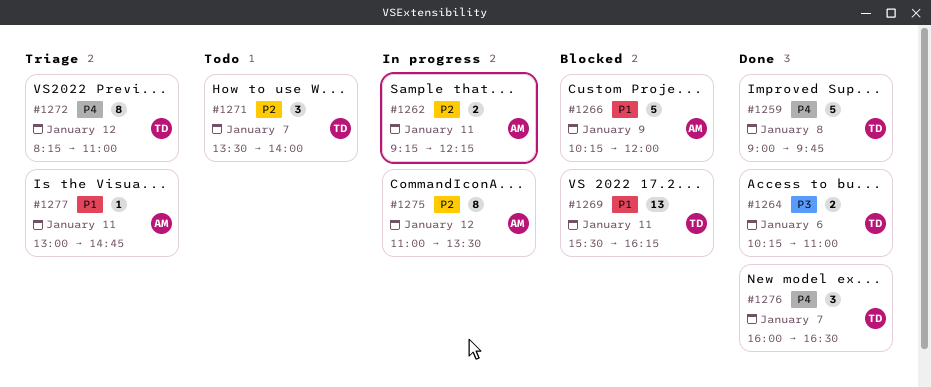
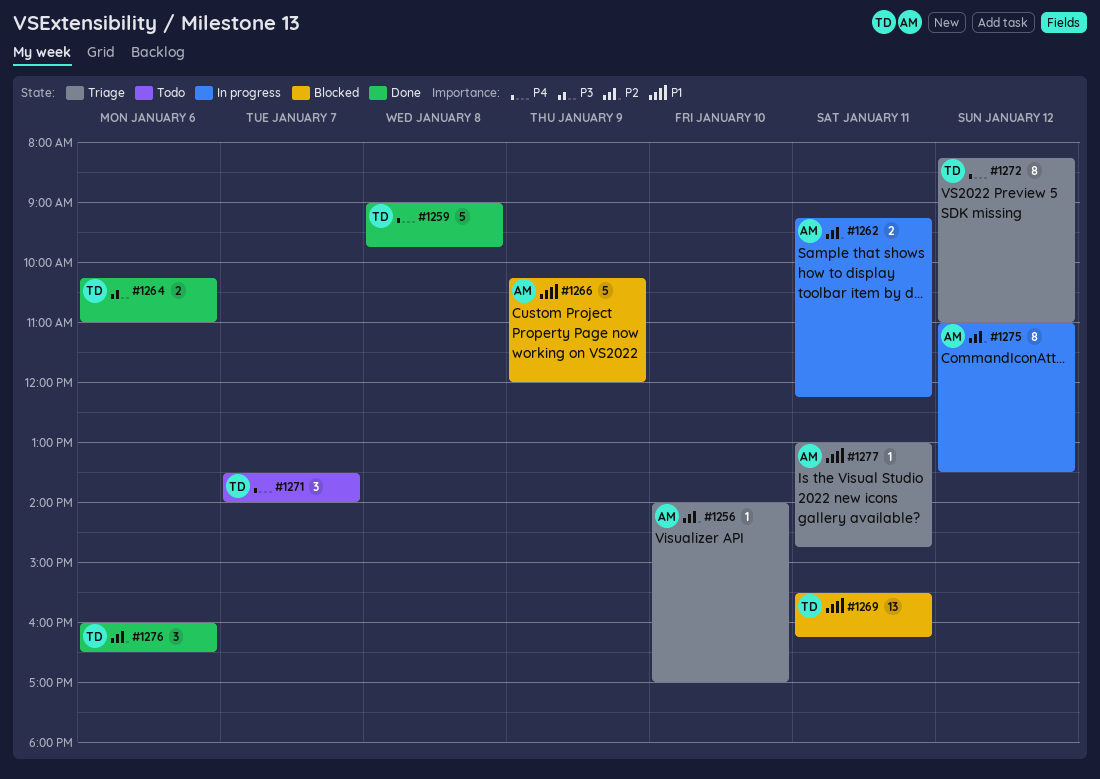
#1256: none -> present
#1271, priority: P2 -> P4
#1276, priority: P4 -> P2
#1276, day: Jan 7 -> Jan 6

